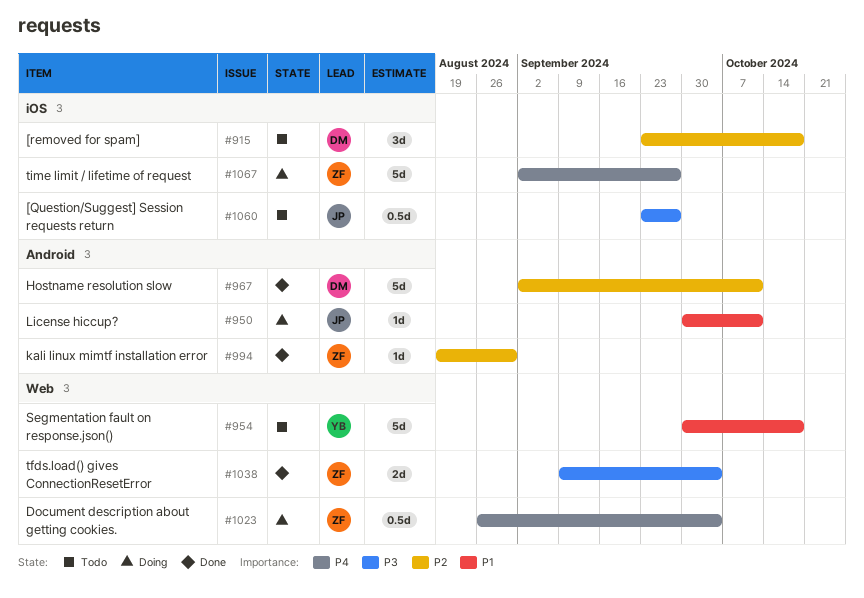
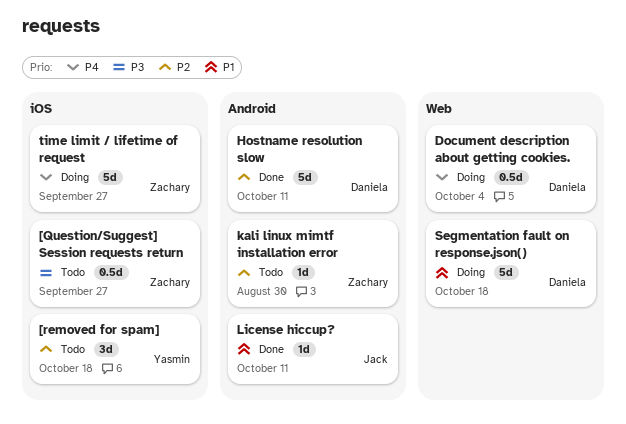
[Question/Suggest] Session requests return, owner: Jack -> Zachary
[removed for spam], owner: Daniela -> Yasmin
Document description about getting cookies., owner: Zachary -> Daniela
kali linux mimtf installation error, status: Done -> Todo
License hiccup?, status: Doing -> Done
Segmentation fault on response.json(), status: Todo -> Doing
Segmentation fault on response.json(), owner: Yasmin -> Daniela
tfds.load() gives ConnectionResetError: present -> none

